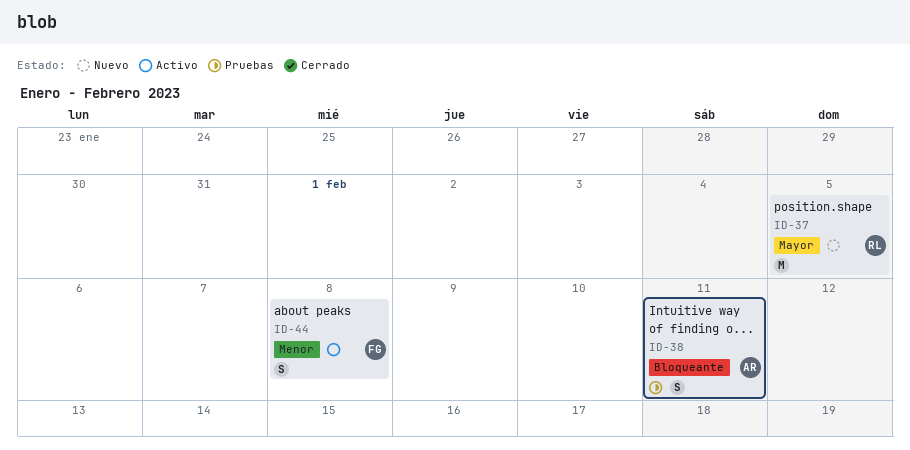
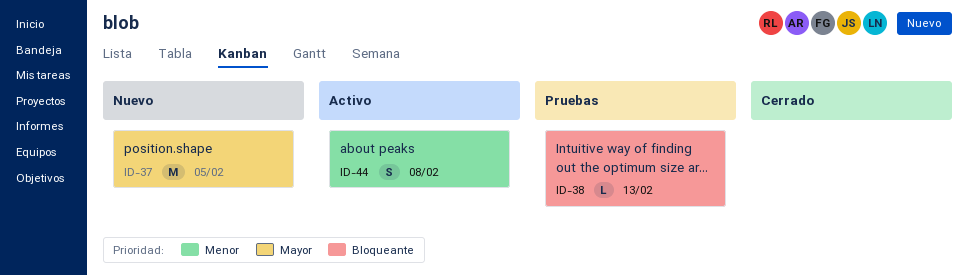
ID-38, estimate: S -> L
ID-38, due: Feb 11 -> Feb 13

